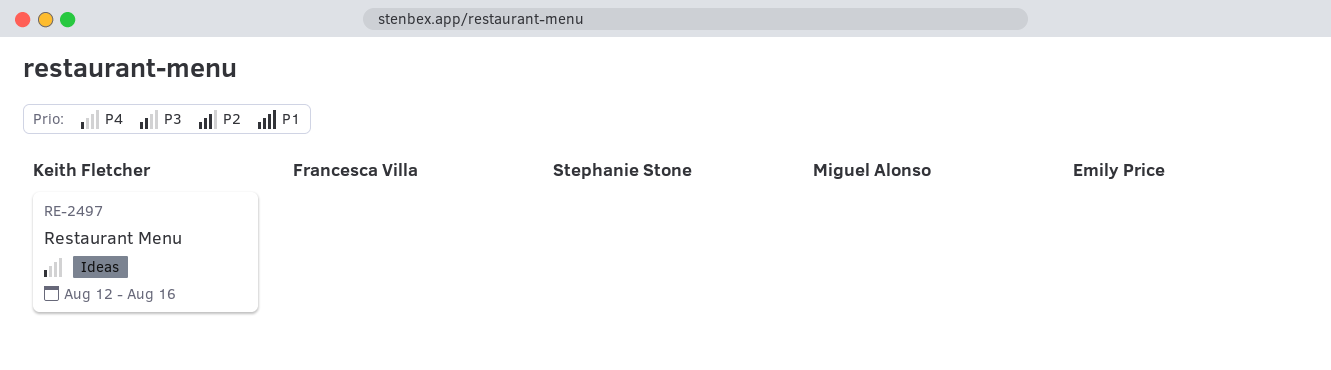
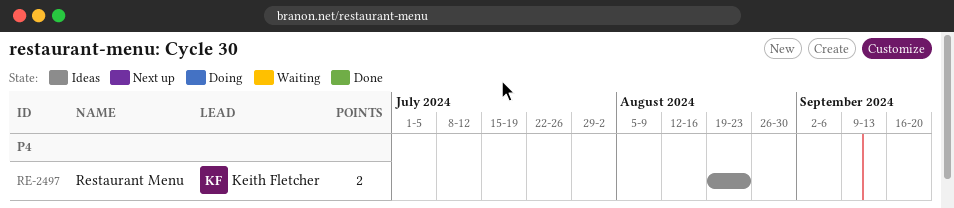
RE-2497, start: Aug 12 -> Aug 19
RE-2497, due: Aug 16 -> Aug 23

